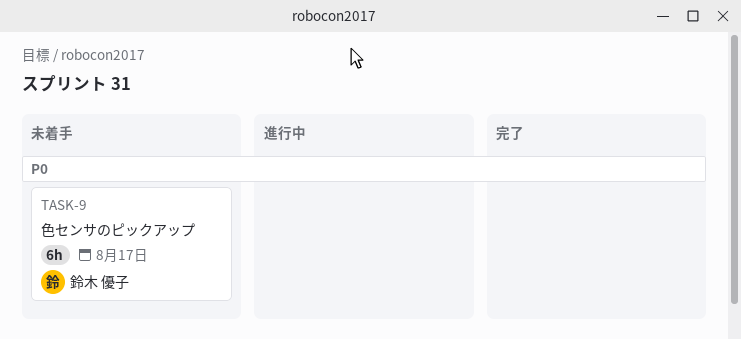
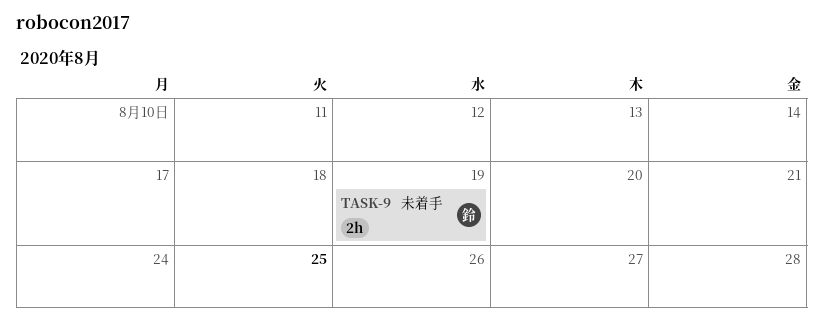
TASK-9, estimate: 6h -> 2h
TASK-9, due: Aug 17 -> Aug 19

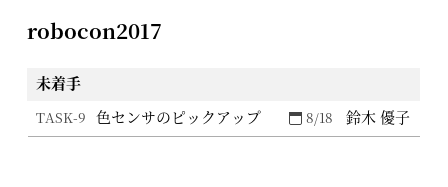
TASK-9, due: Aug 19 -> Aug 18

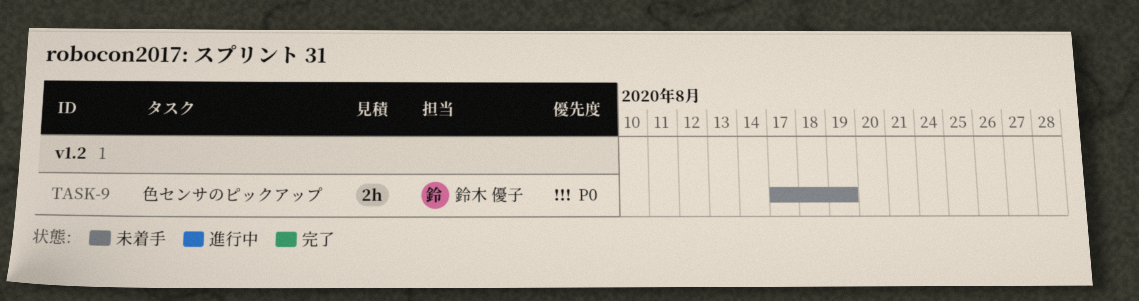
TASK-9, due: Aug 18 -> Aug 19

